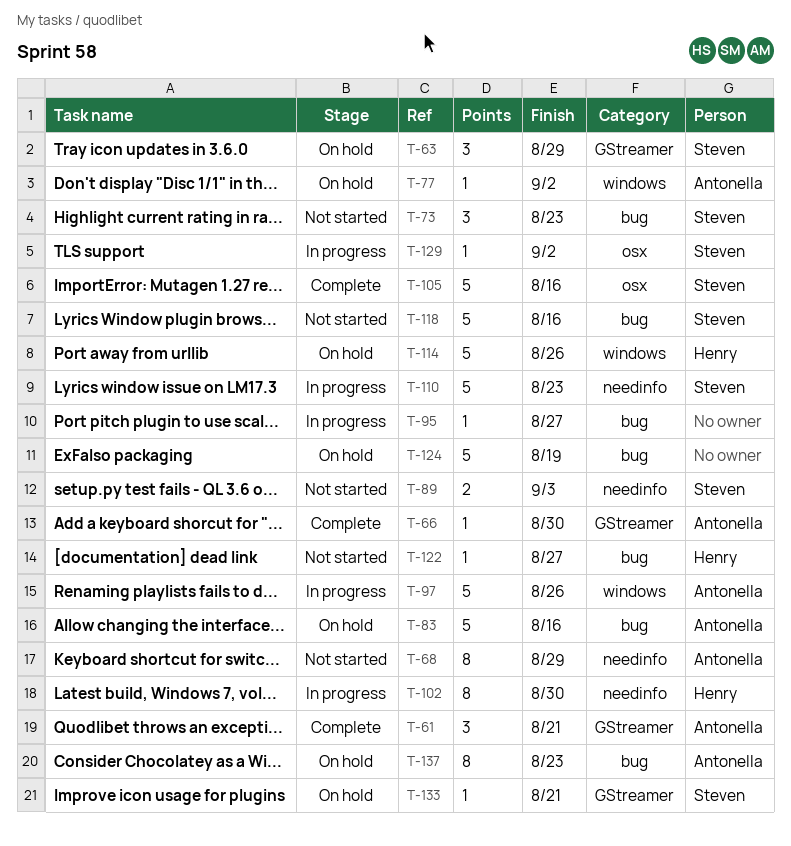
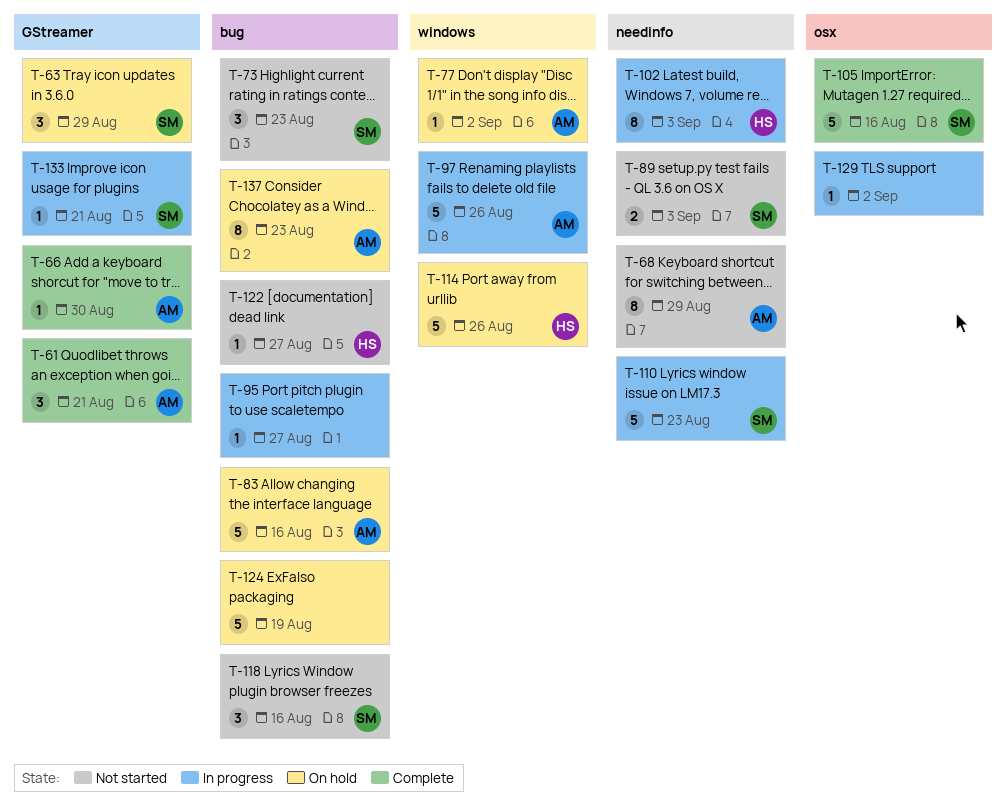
T-102, due: Aug 30 -> Sep 3
T-118, estimate: 5 -> 3
T-129, owner: Steven -> none
T-133, status: On hold -> In progress

